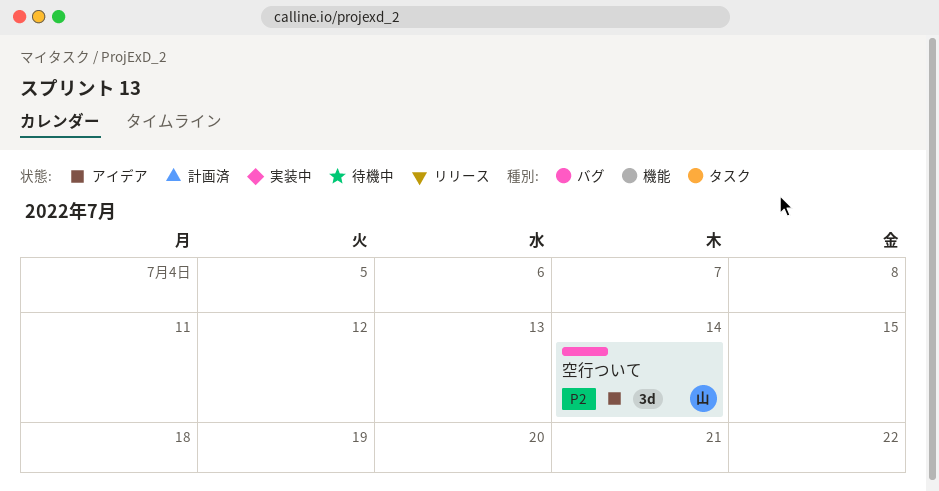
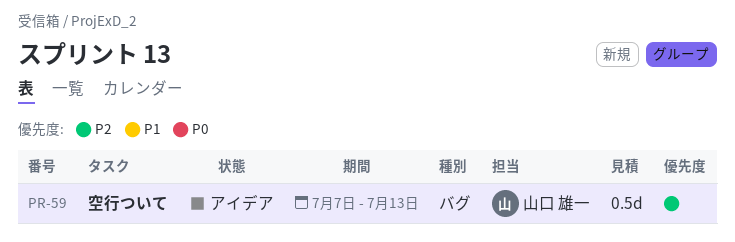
空行ついて, estimate: 3d -> 0.5d
空行ついて, due: Jul 14 -> Jul 13

